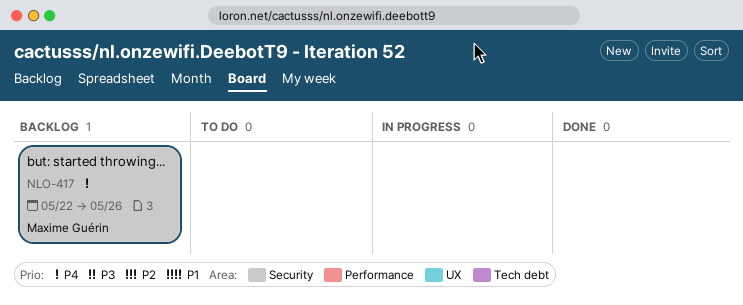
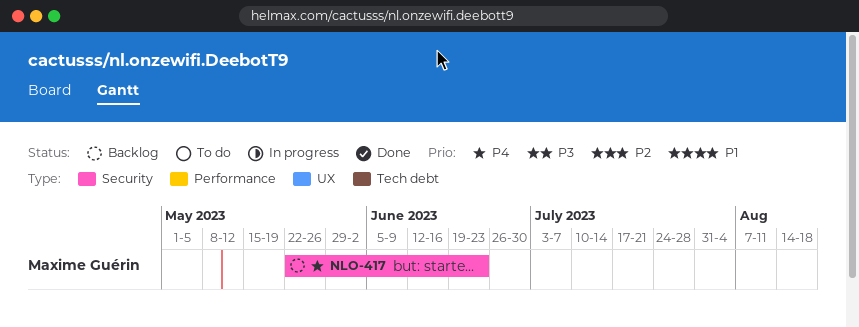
NLO-417, due: May 26 -> Jun 23

